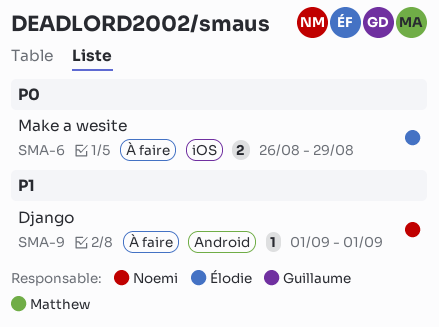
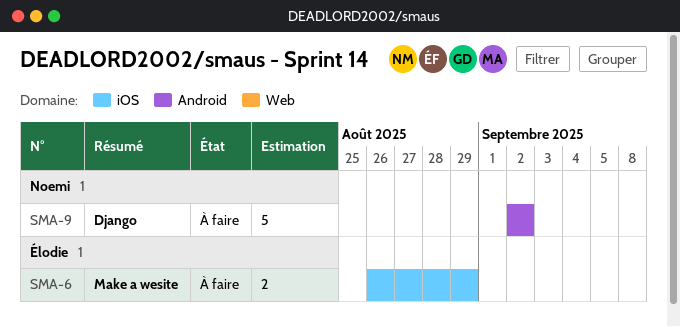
SMA-9, estimate: 1 -> 5
SMA-9, start: Sep 1 -> Sep 2
SMA-9, due: Sep 1 -> Sep 2

